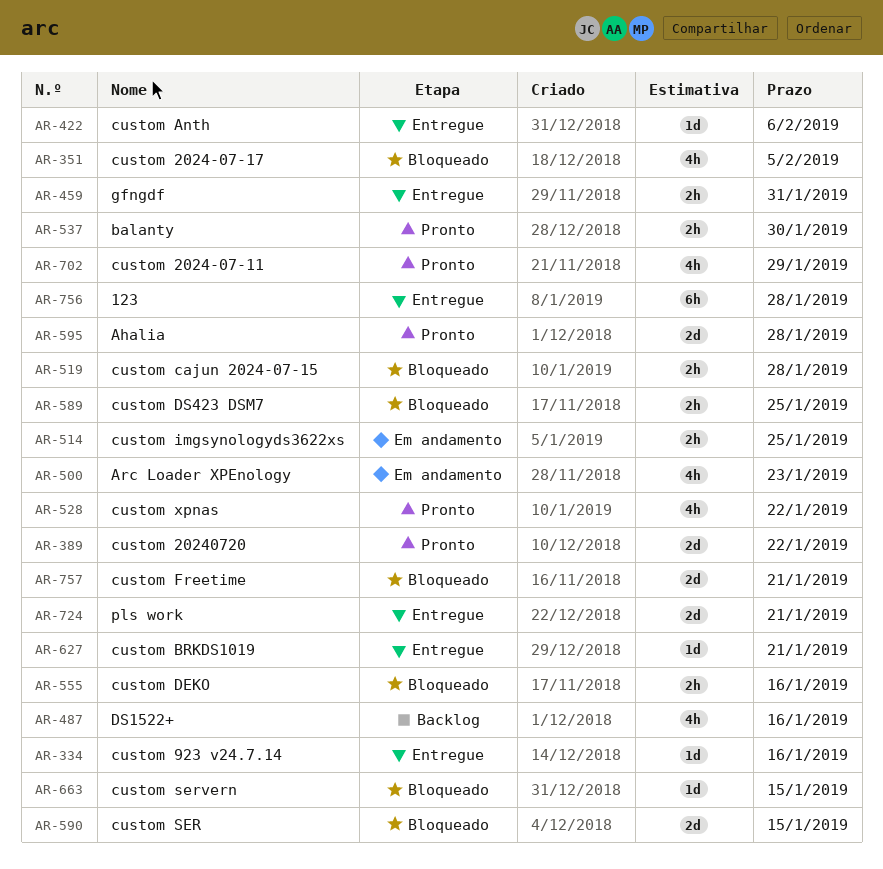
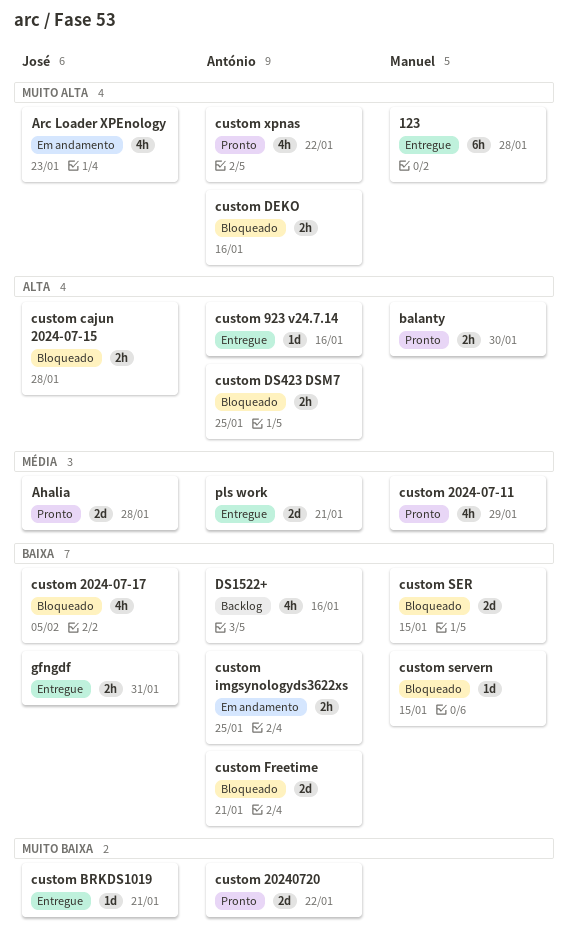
custom Anth: present -> none

